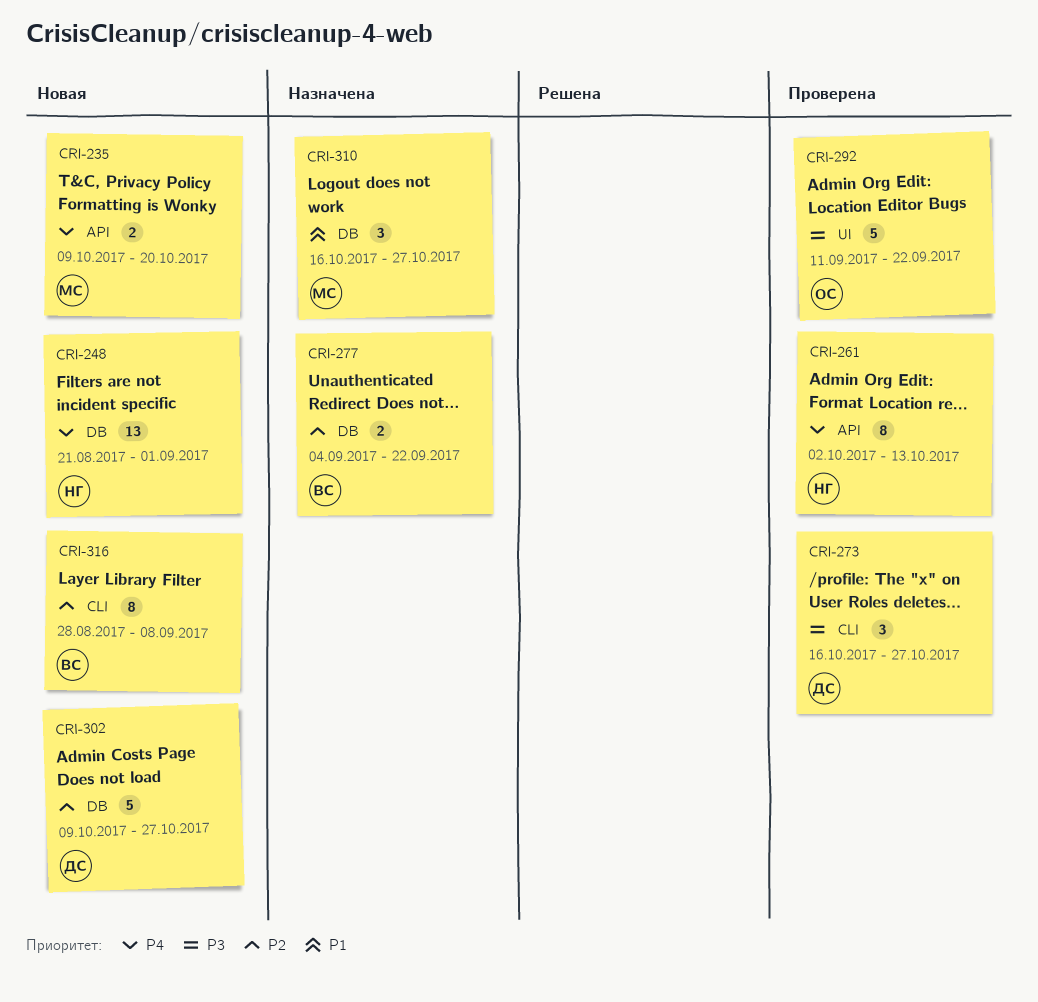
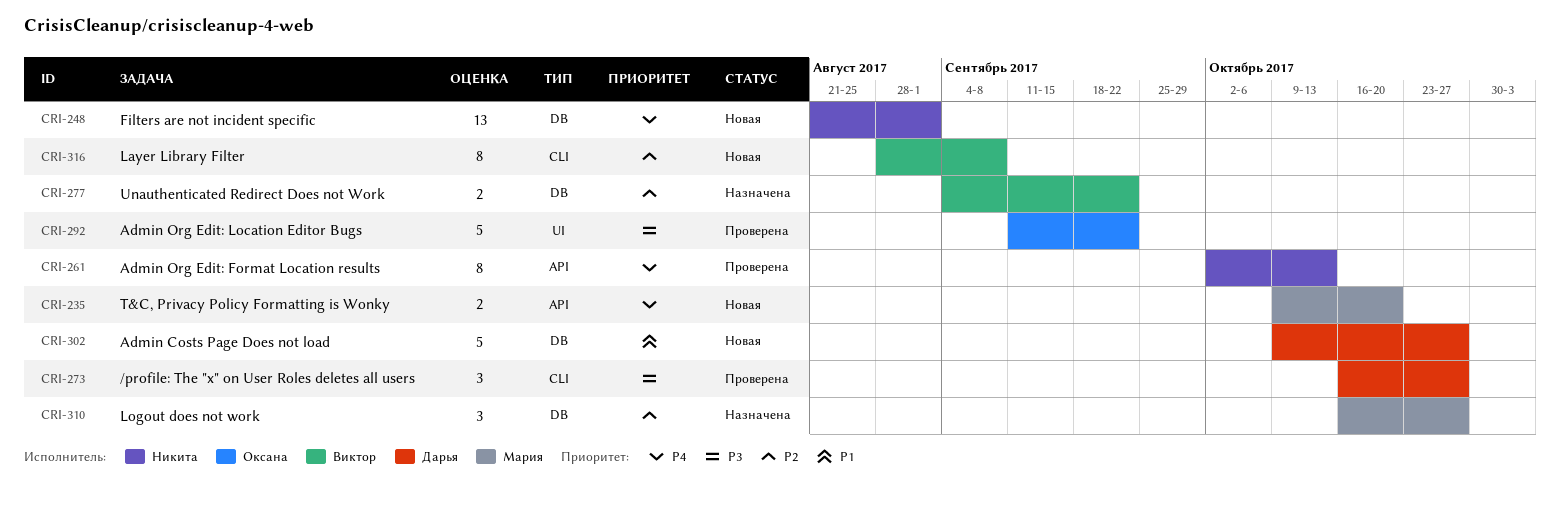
CRI-302, priority: P2 -> P1
CRI-310, priority: P1 -> P2

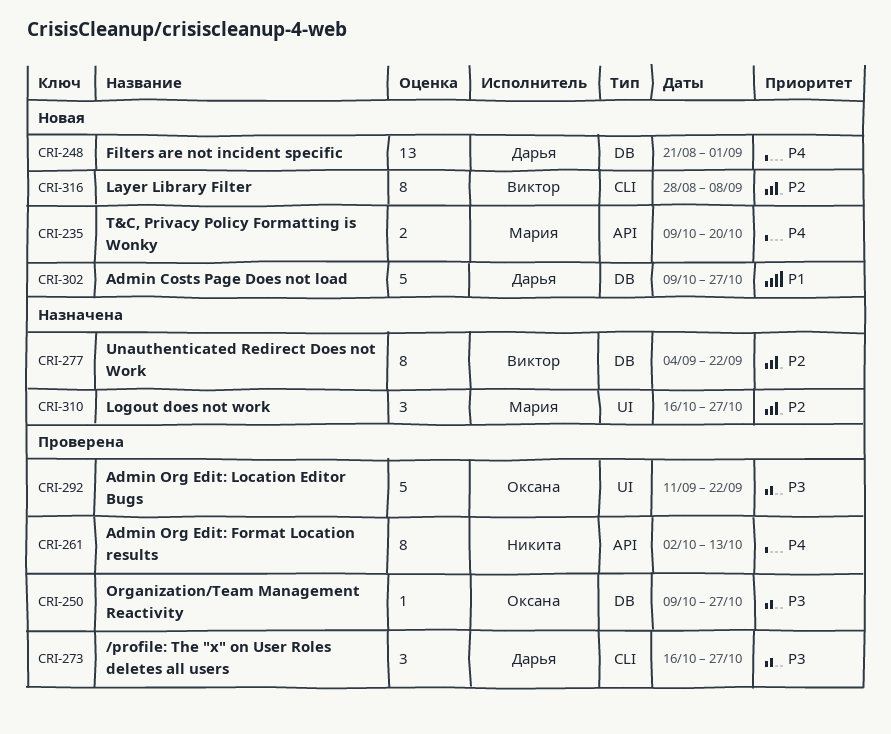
CRI-248, owner: Никита -> Дарья
CRI-250: none -> present
CRI-277, estimate: 2 -> 8
CRI-310, label: DB -> UI

